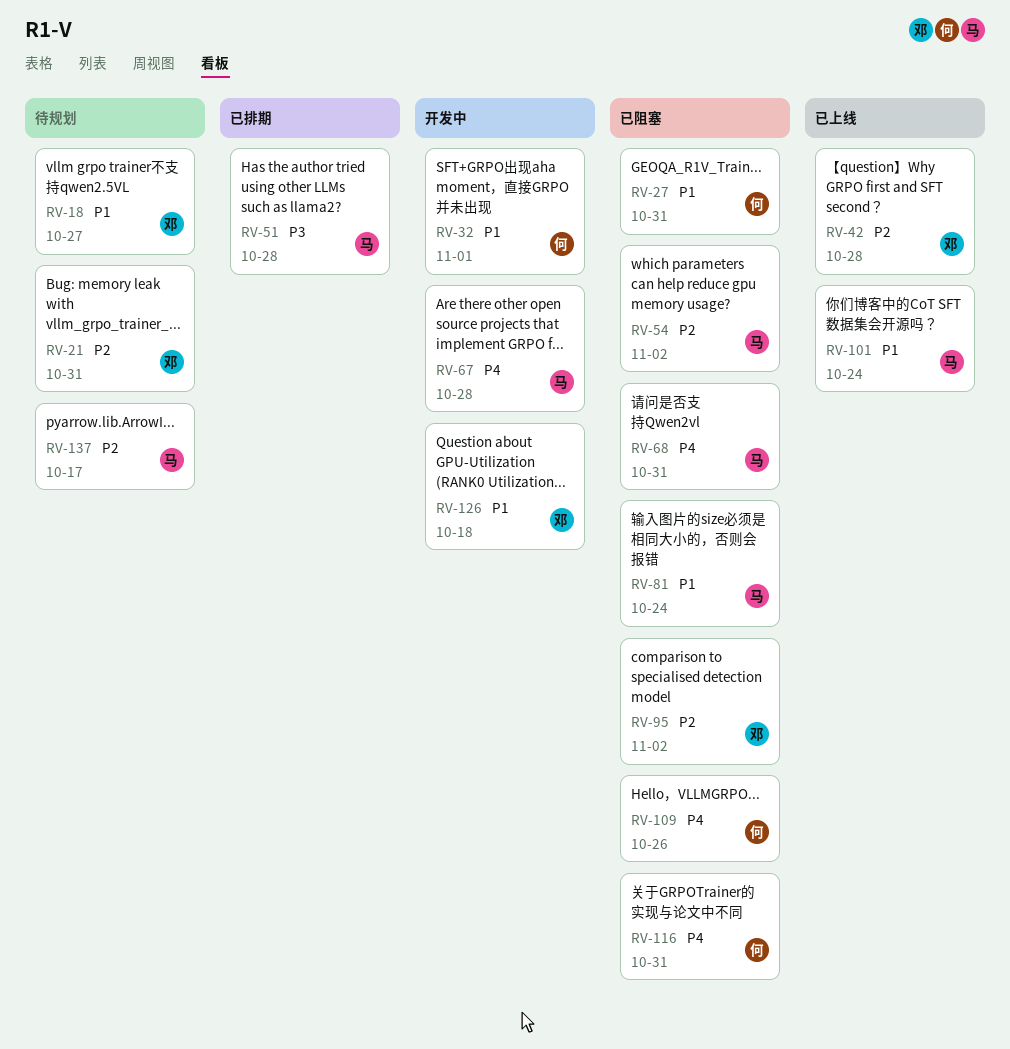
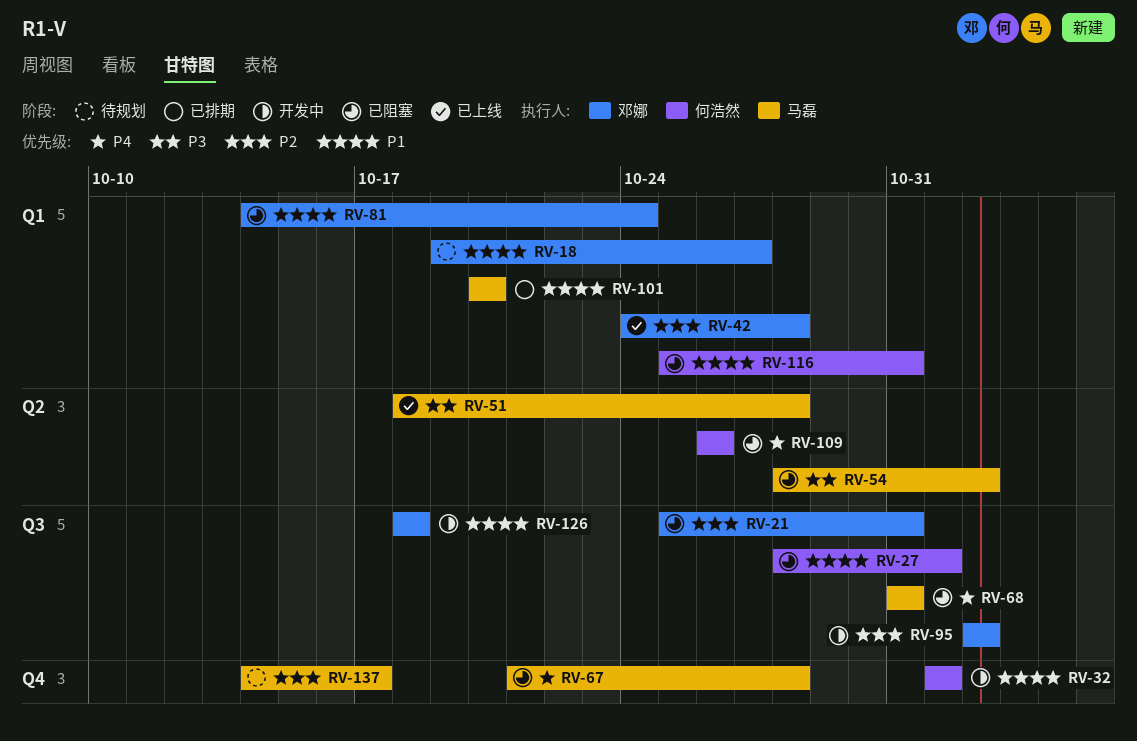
RV-21, status: 待规划 -> 已阻塞
RV-27, due: Oct 31 -> Nov 1
RV-51, status: 已排期 -> 已上线
RV-54, priority: P2 -> P3
RV-67, status: 开发中 -> 已阻塞
RV-81, owner: 马磊 -> 邓娜
RV-95, status: 已阻塞 -> 开发中
RV-101, status: 已上线 -> 已排期
RV-101, due: Oct 24 -> Oct 20
RV-116, priority: P4 -> P1

